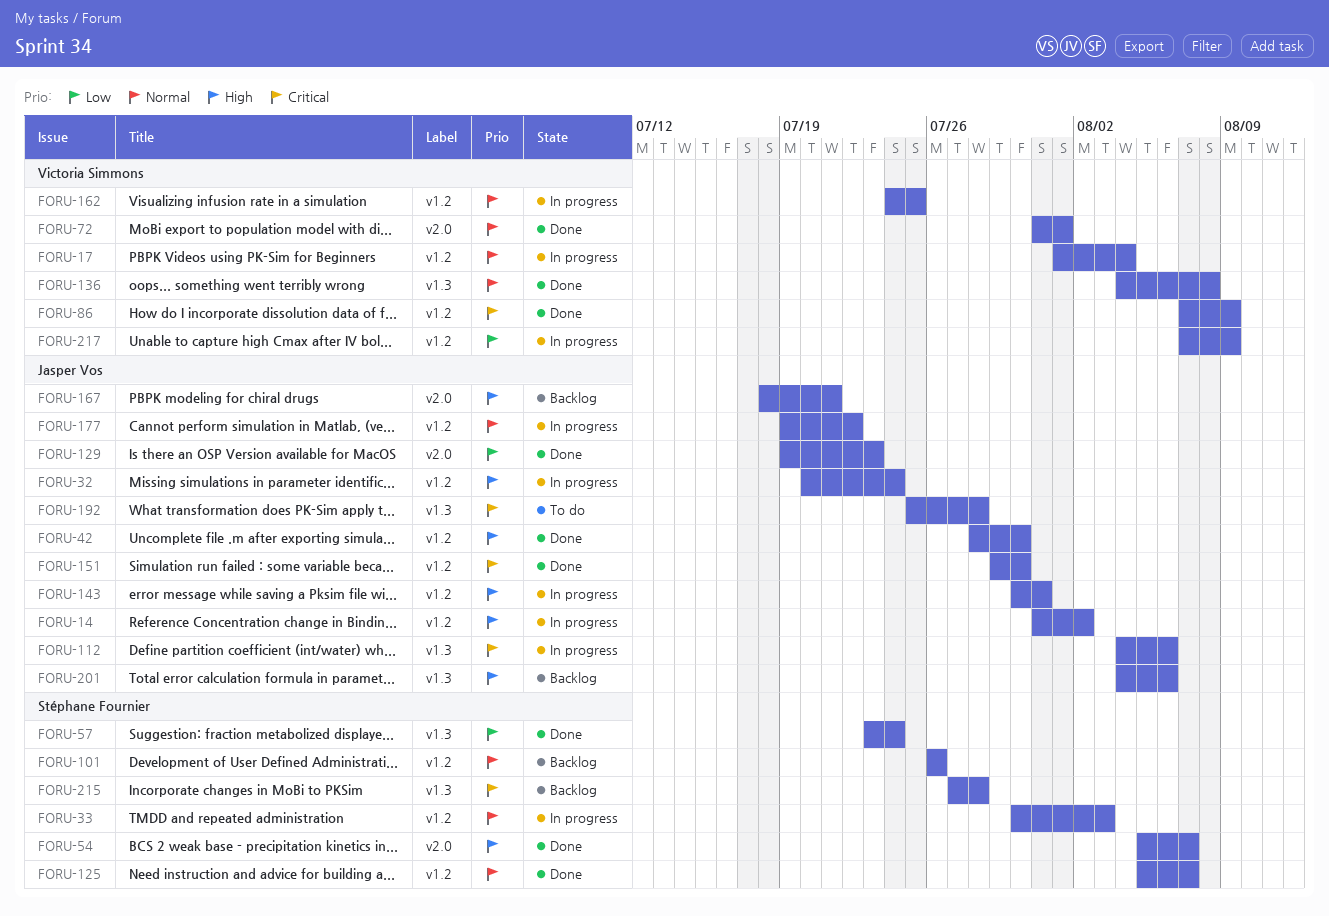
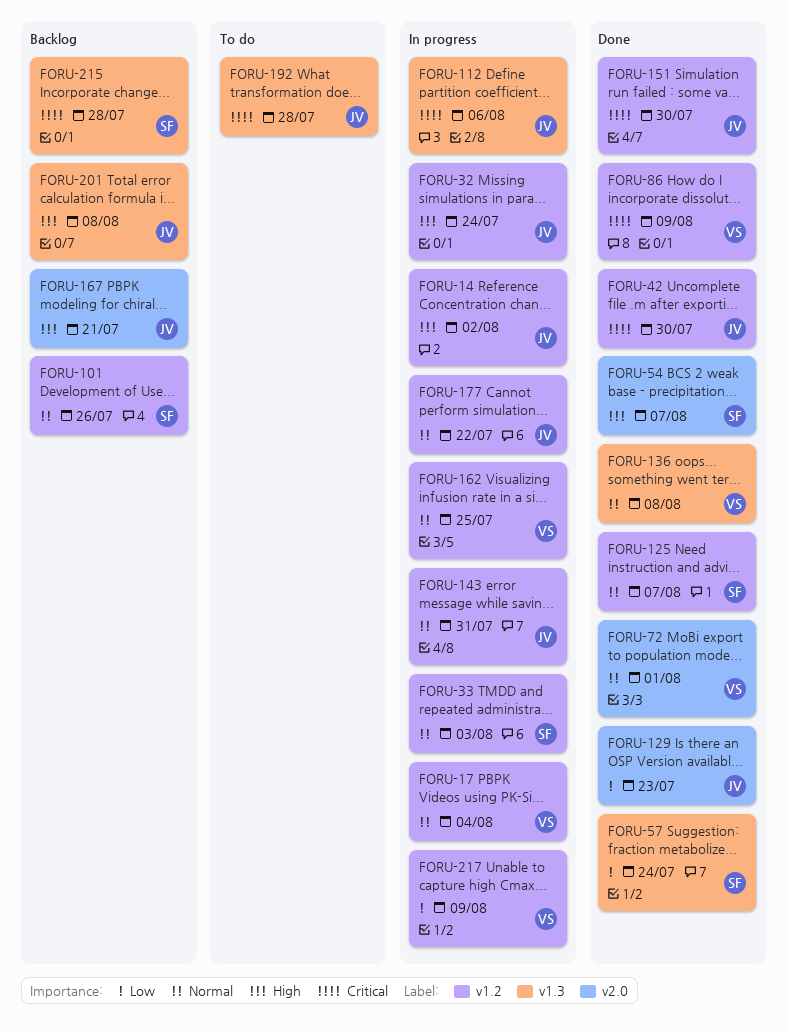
FORU-42, priority: High -> Critical
FORU-143, priority: High -> Normal
FORU-201, due: Aug 6 -> Aug 8

